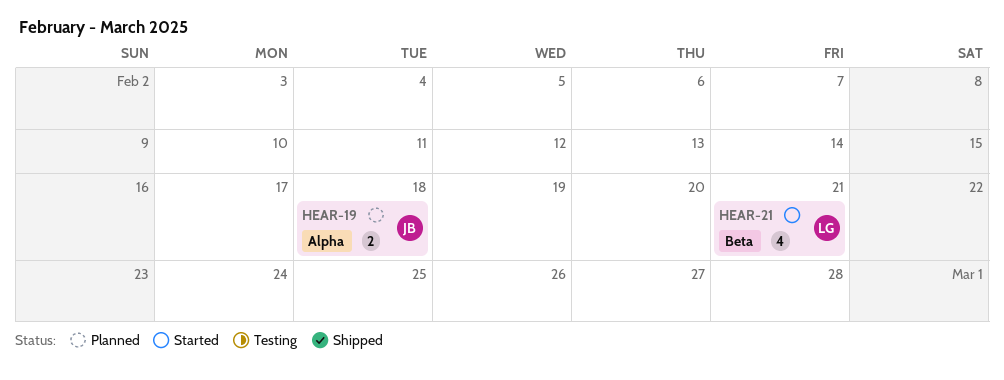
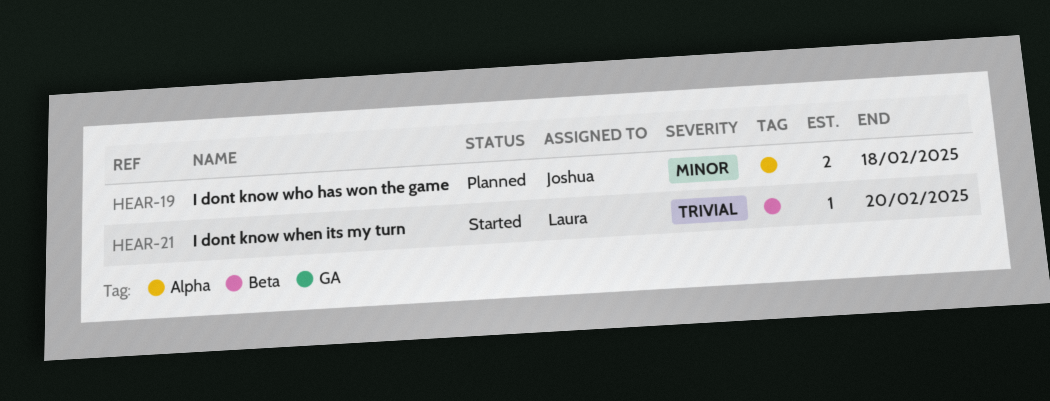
HEAR-21, estimate: 4 -> 1
HEAR-21, due: Feb 21 -> Feb 20

